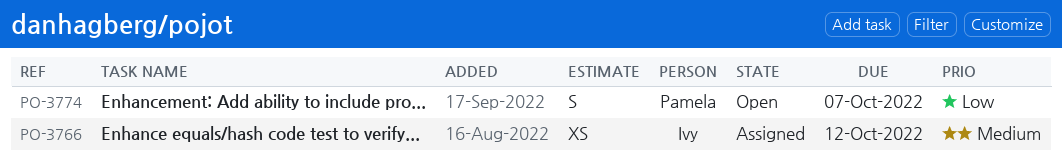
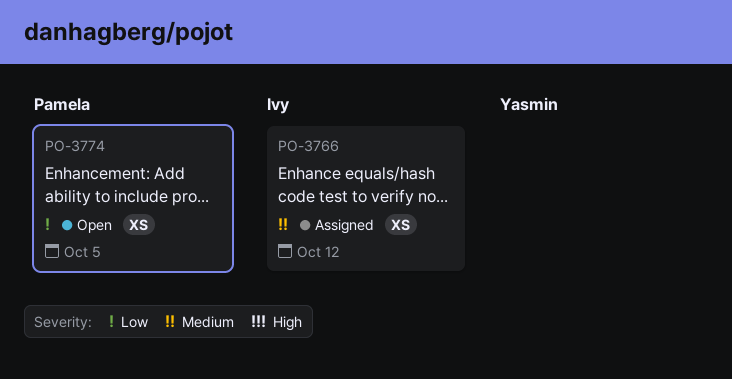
PO-3774, estimate: S -> XS
PO-3774, due: Oct 7 -> Oct 5

